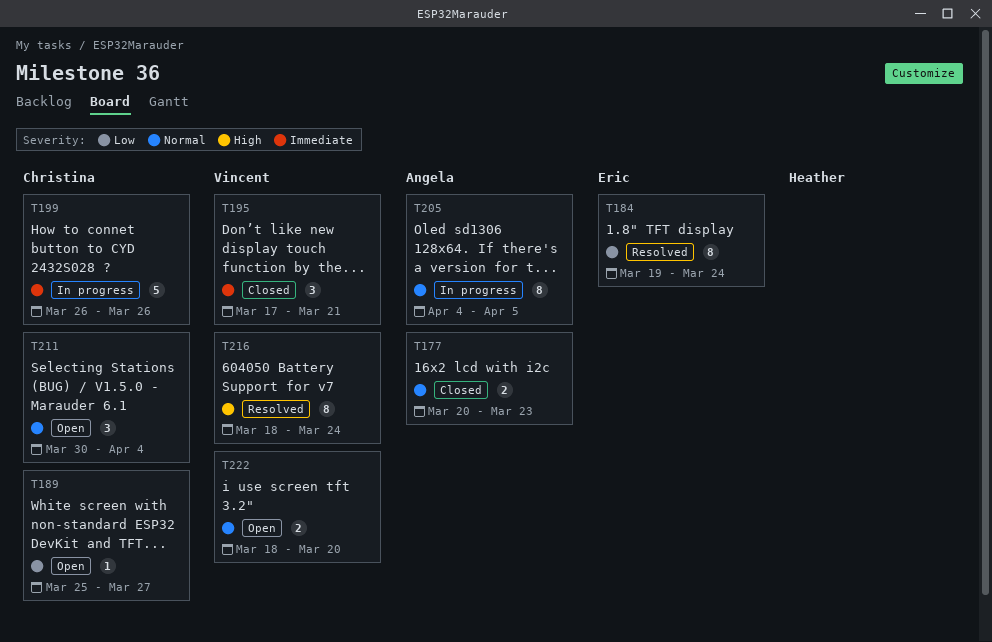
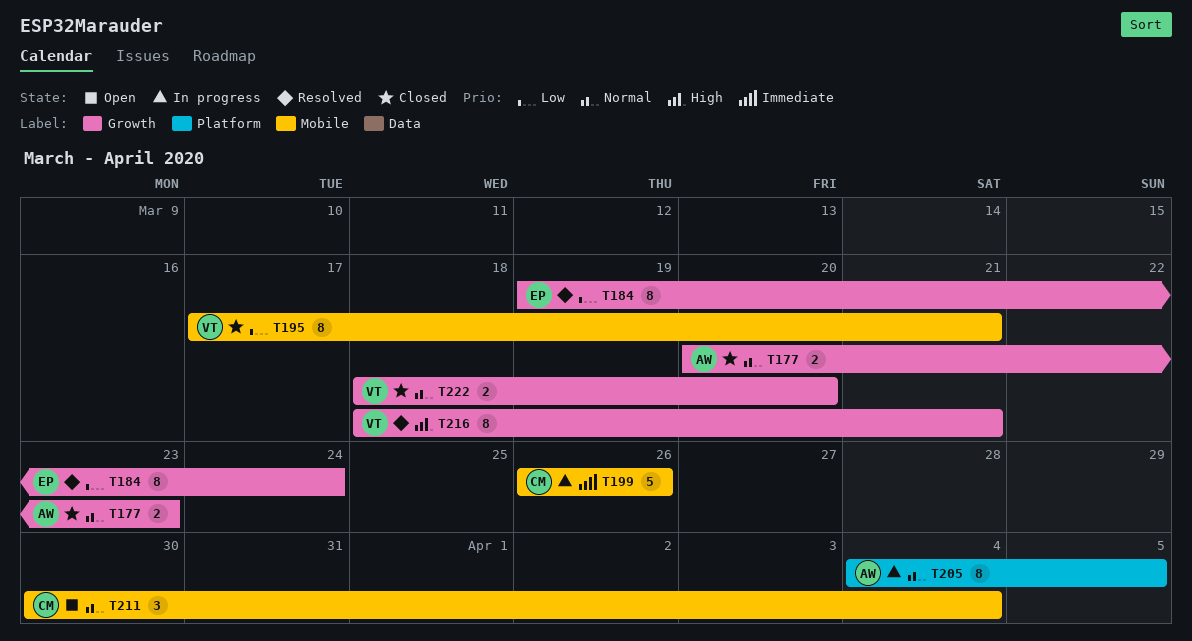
T189: present -> none
T195, priority: Immediate -> Low
T195, estimate: 3 -> 8
T216, due: Mar 24 -> Mar 21
T222, status: Open -> Closed

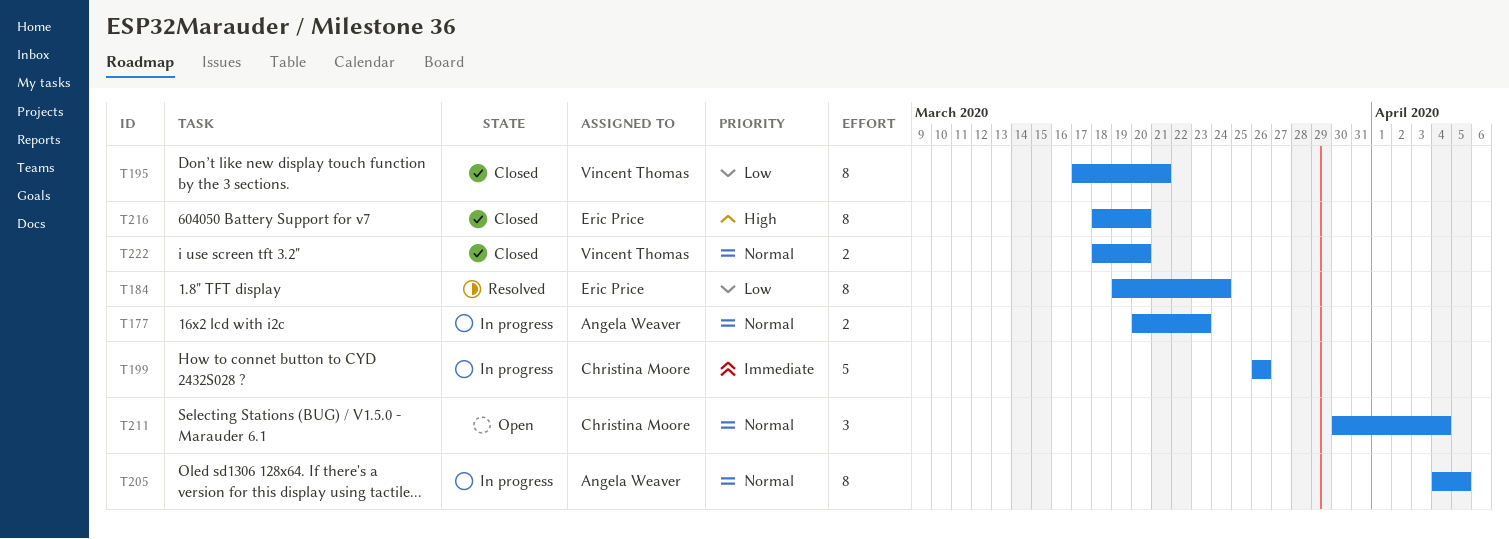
T177, status: Closed -> In progress
T216, status: Resolved -> Closed
T216, owner: Vincent Thomas -> Eric Price
T216, due: Mar 21 -> Mar 20

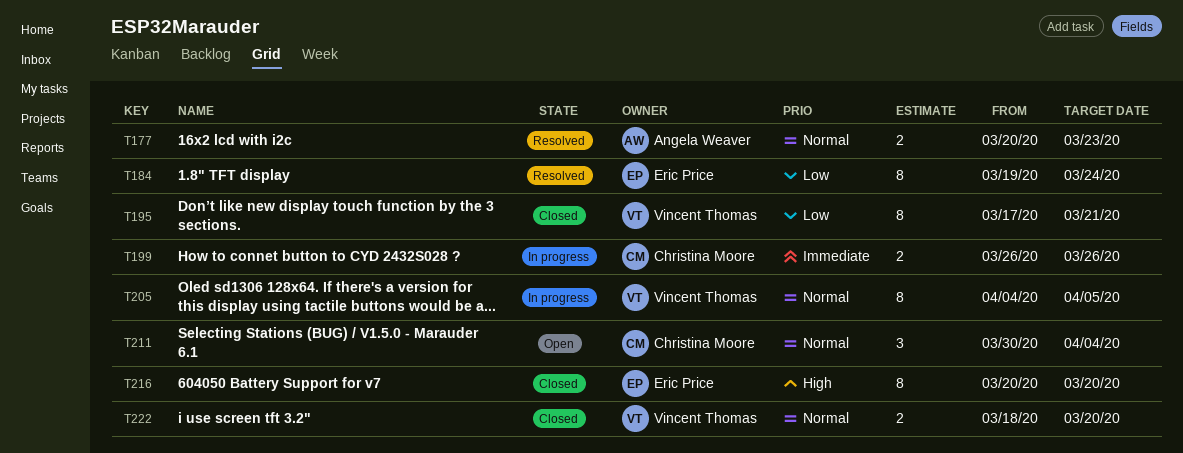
T177, status: In progress -> Resolved
T199, estimate: 5 -> 2
T205, owner: Angela Weaver -> Vincent Thomas
T216, start: Mar 18 -> Mar 20

